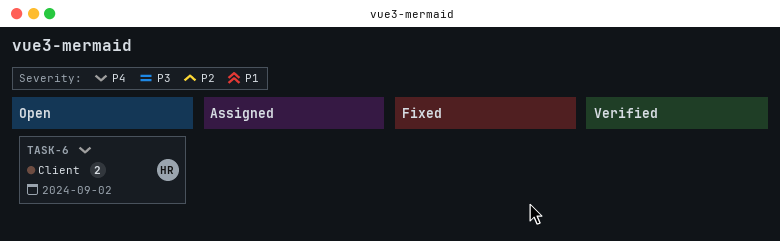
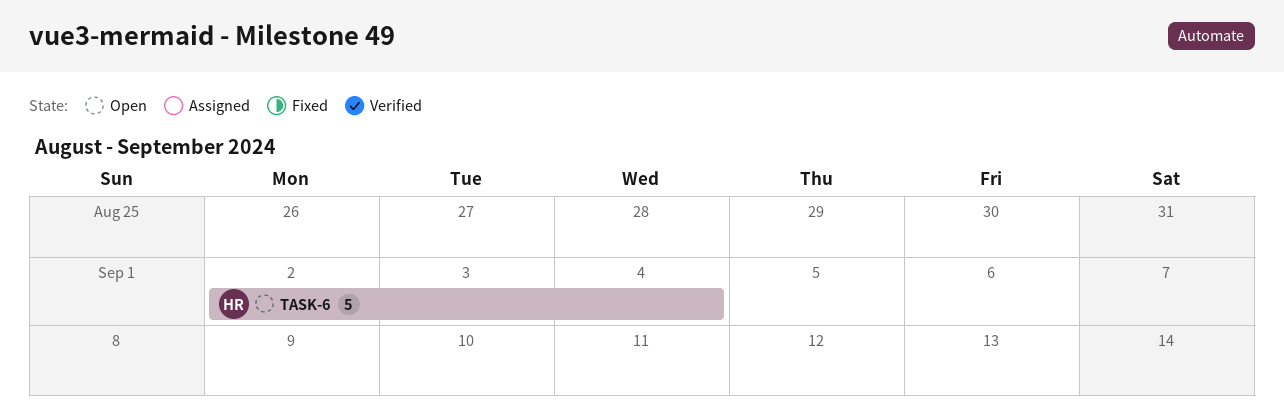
TASK-6, estimate: 2 -> 5
TASK-6, due: Sep 2 -> Sep 4

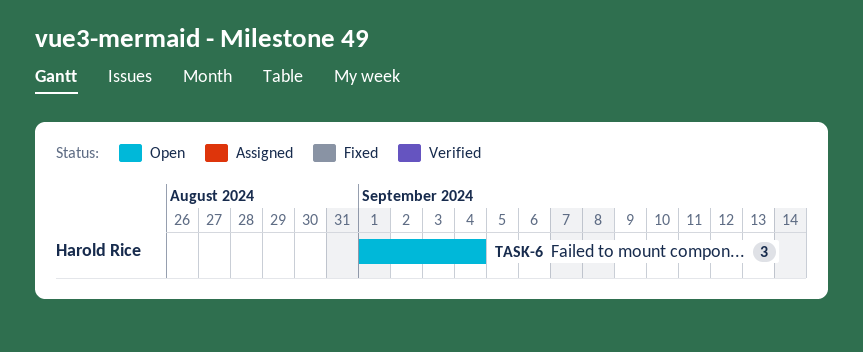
TASK-6, estimate: 5 -> 3
TASK-6, start: Sep 2 -> Sep 1

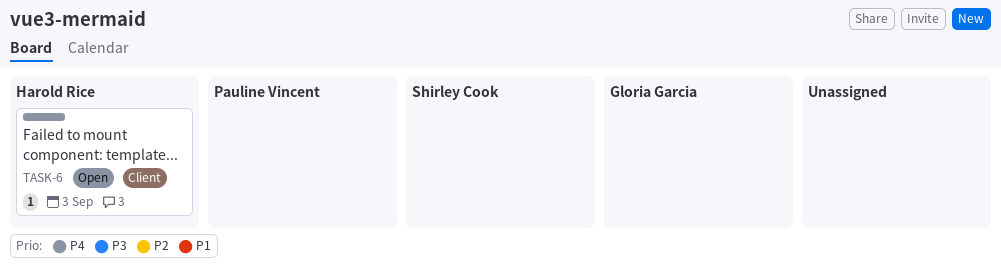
TASK-6, estimate: 3 -> 1
TASK-6, due: Sep 4 -> Sep 3

